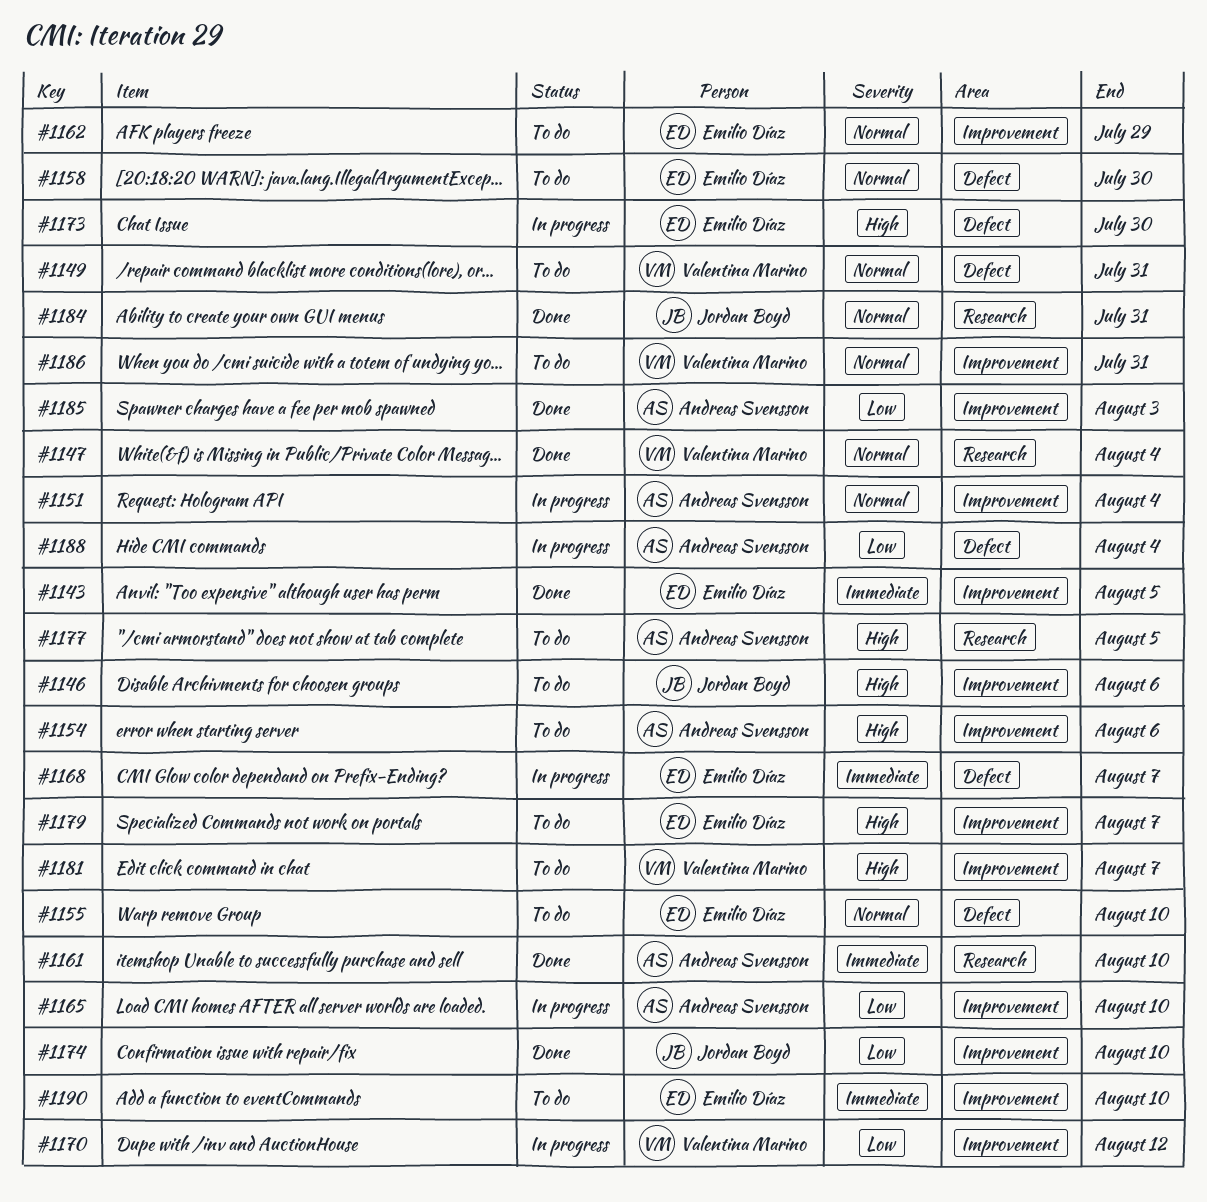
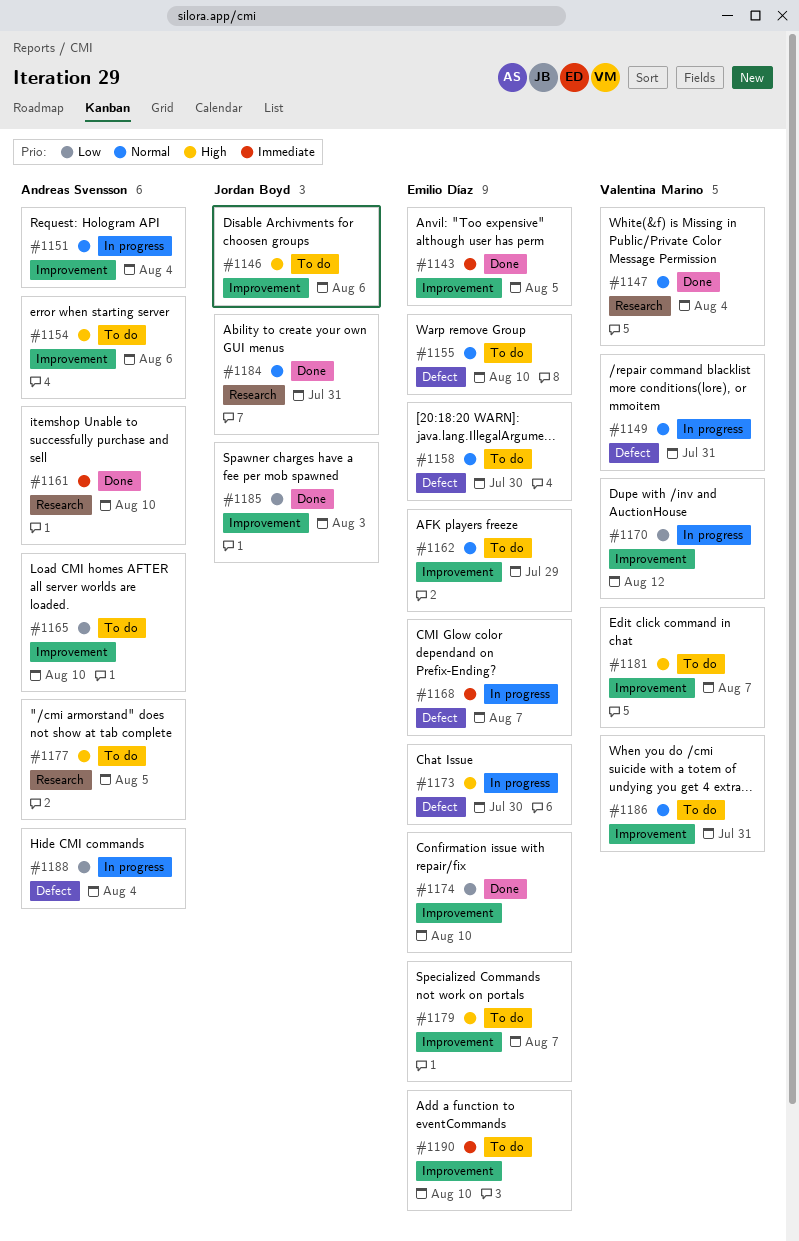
#1149, status: To do -> In progress
#1165, status: In progress -> To do
#1174, owner: Jordan Boyd -> Emilio Díaz
#1185, owner: Andreas Svensson -> Jordan Boyd

